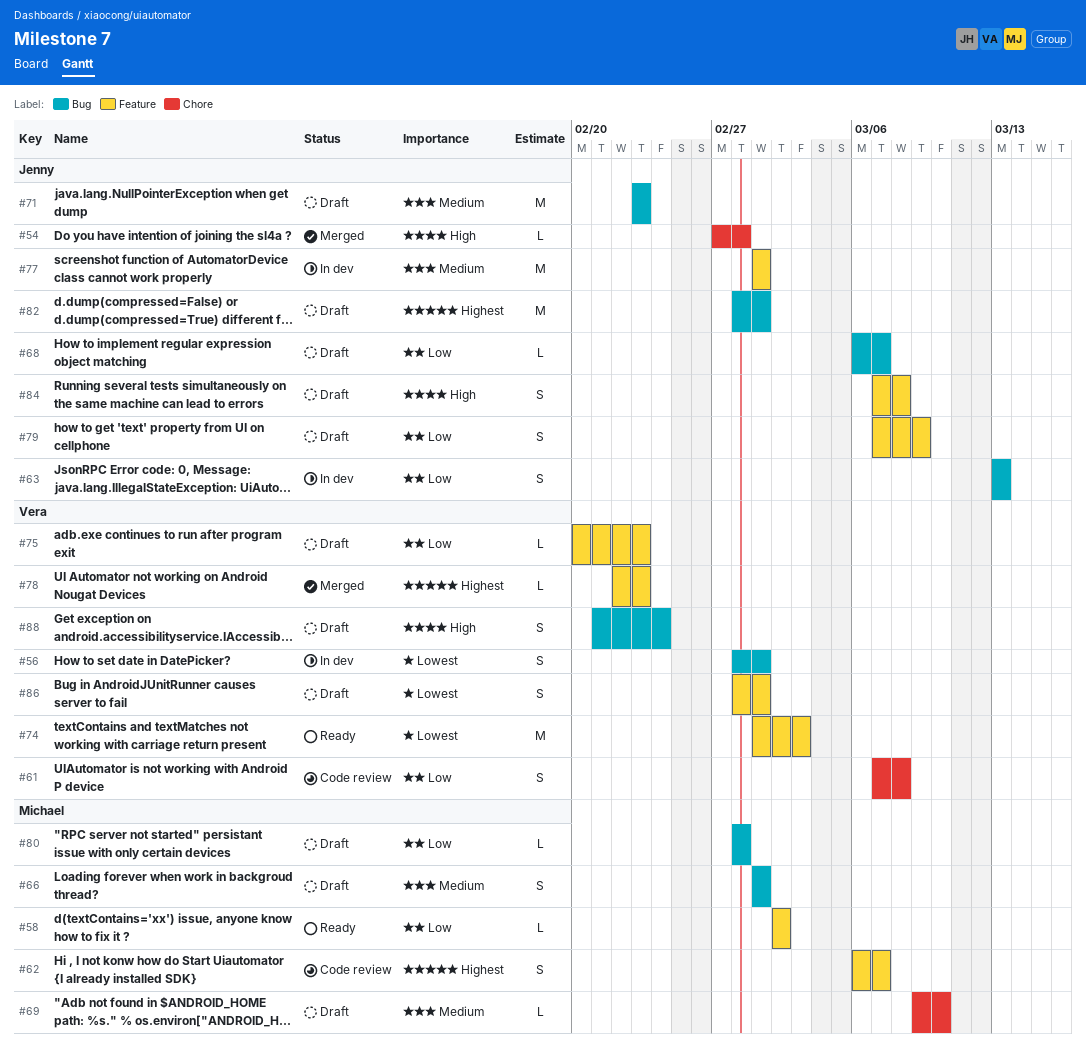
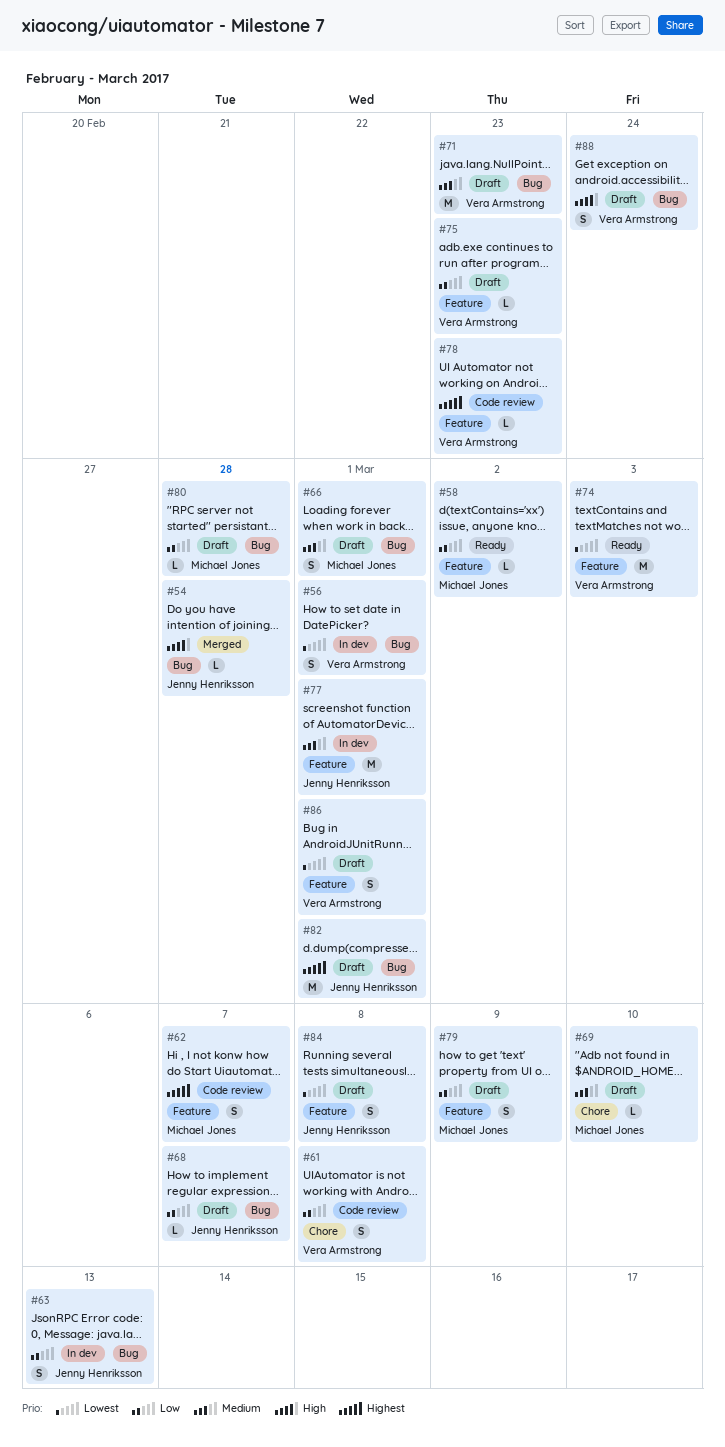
#54, label: Chore -> Bug
#71, owner: Jenny Henriksson -> Vera Armstrong
#78, status: Merged -> Code review
#79, owner: Jenny Henriksson -> Michael Jones
#84, priority: High -> Lowest

